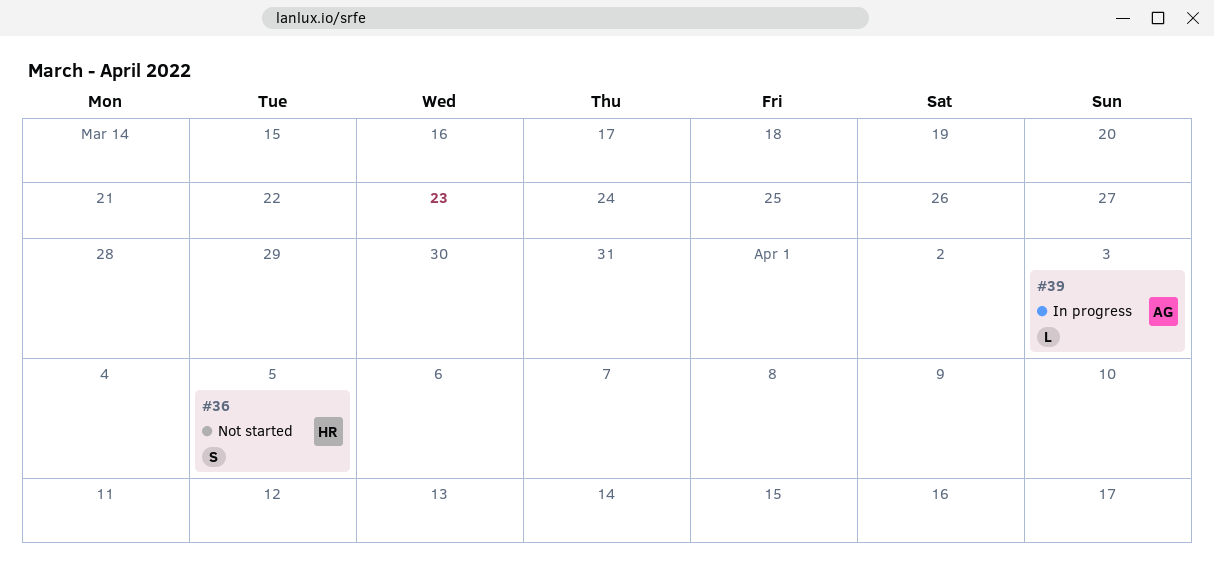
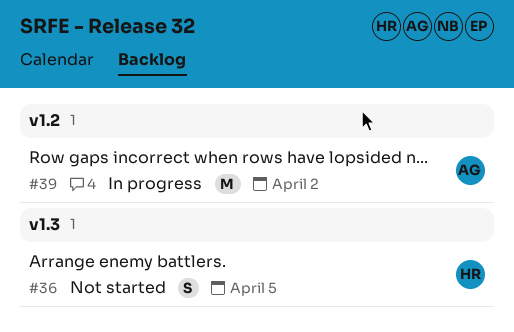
#39, estimate: L -> M
#39, due: Apr 3 -> Apr 2

